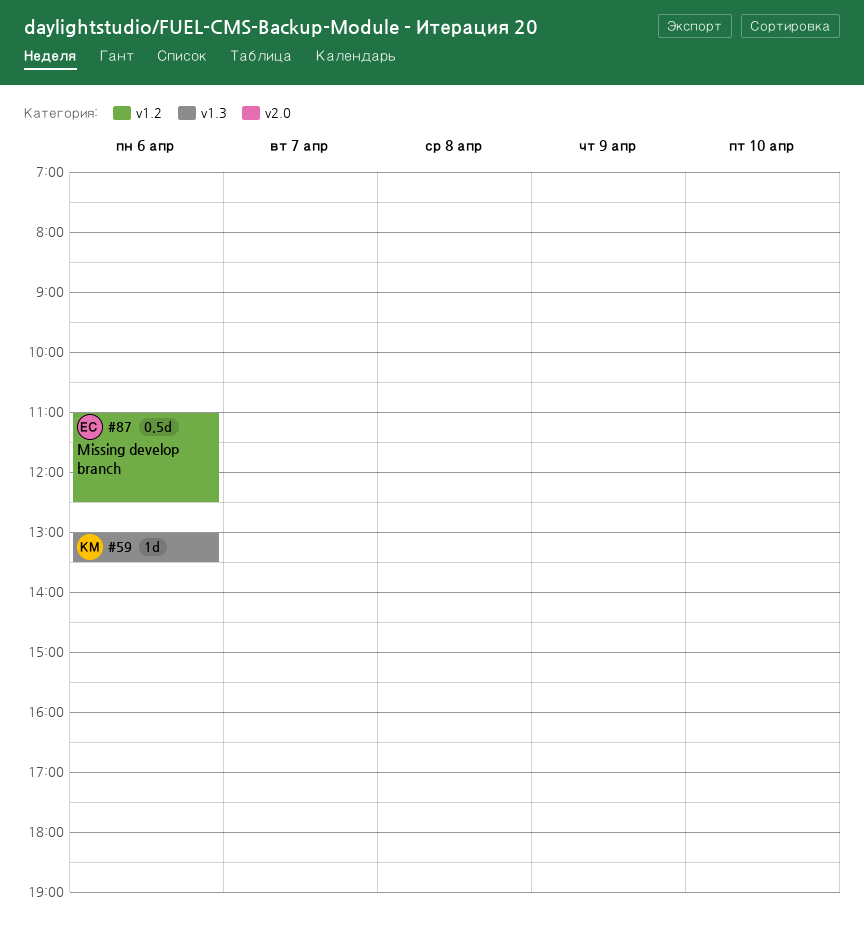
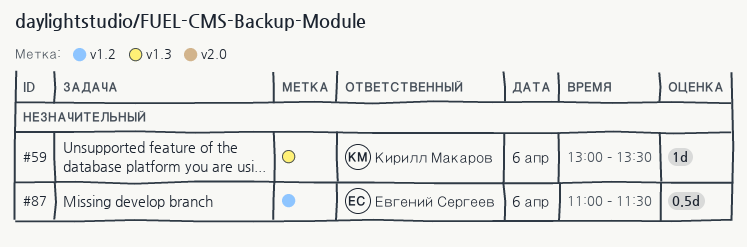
#87, ends: 12:30 -> 11:30

